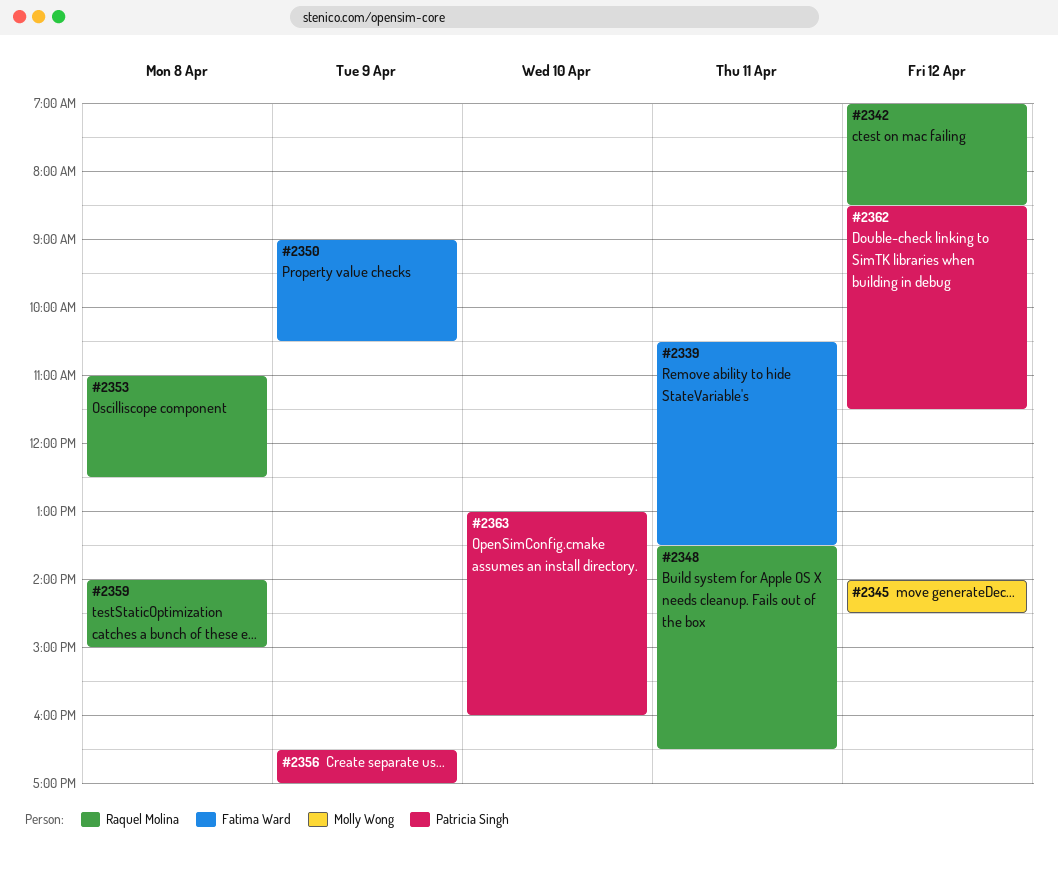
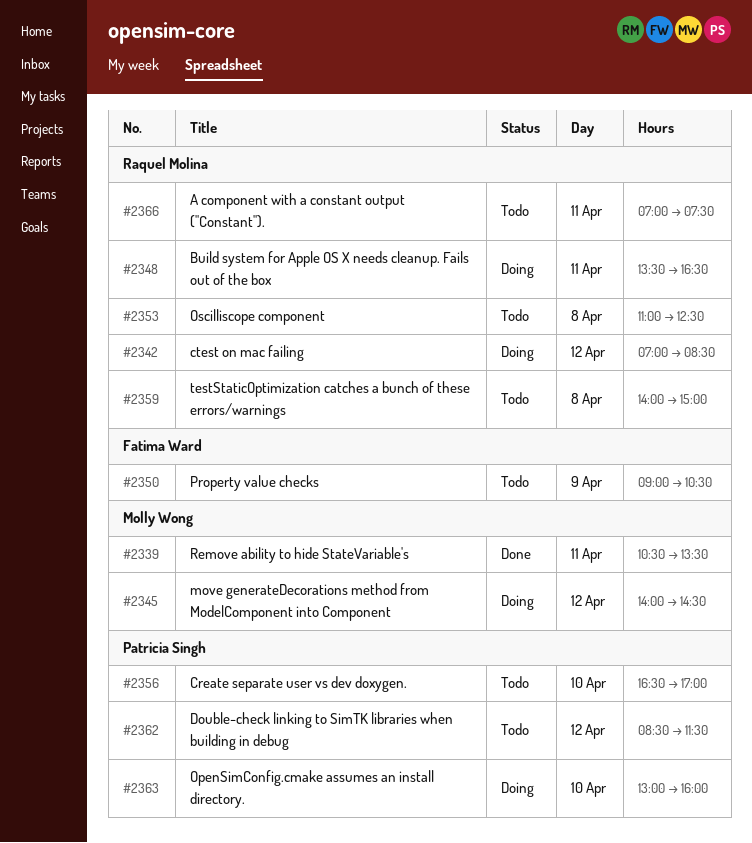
#2339, owner: Fatima Ward -> Molly Wong
#2356, day: Apr 9 -> Apr 10
#2366: none -> present

